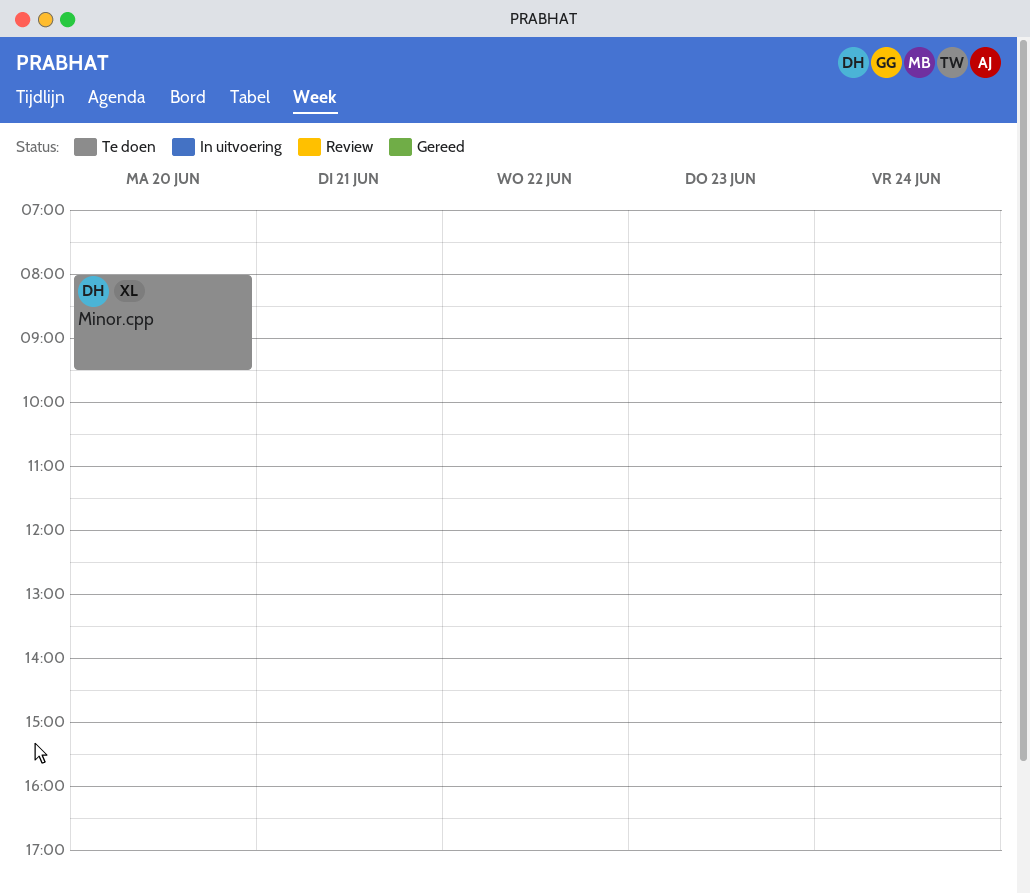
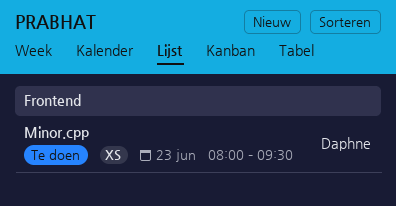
Minor.cpp, estimate: XL -> XS
Minor.cpp, day: Jun 20 -> Jun 23

